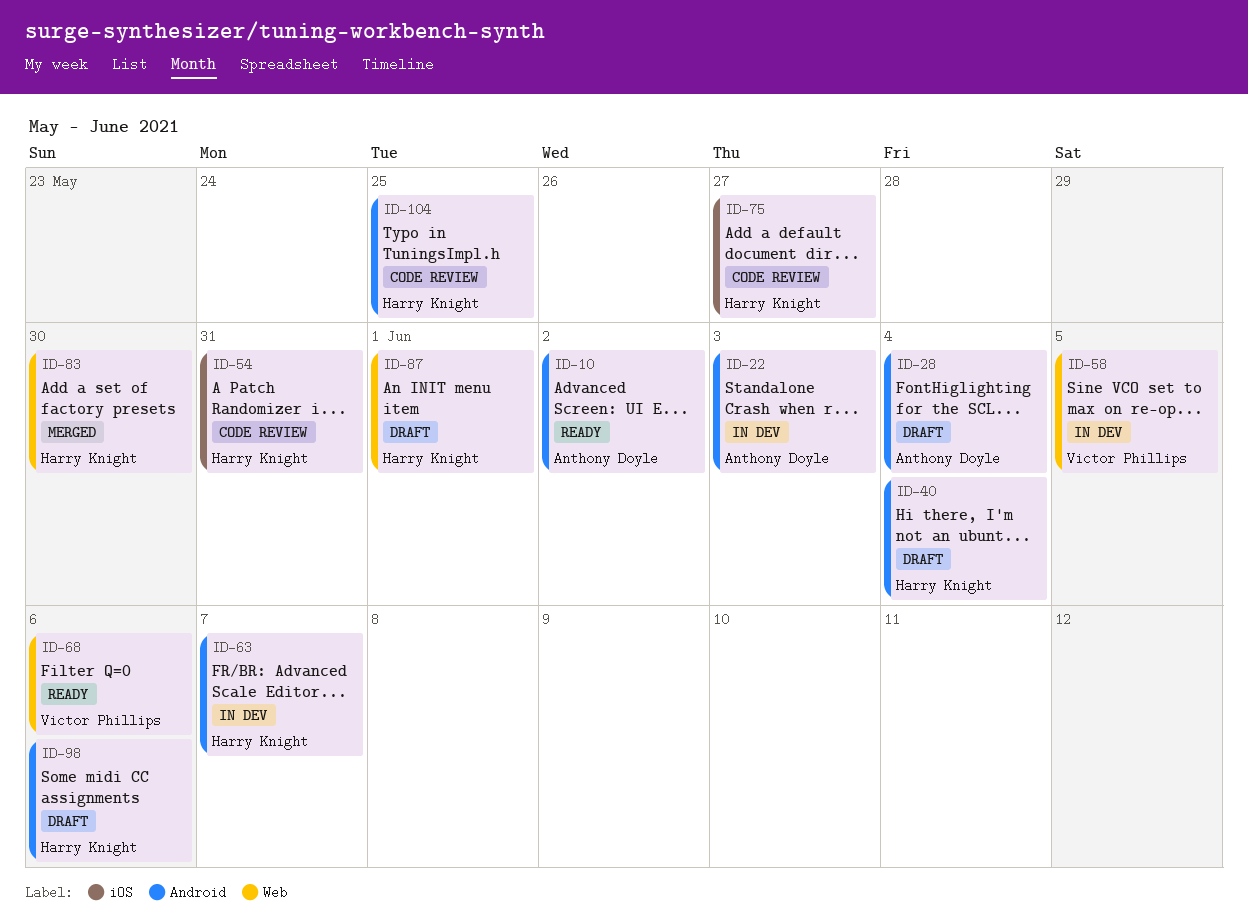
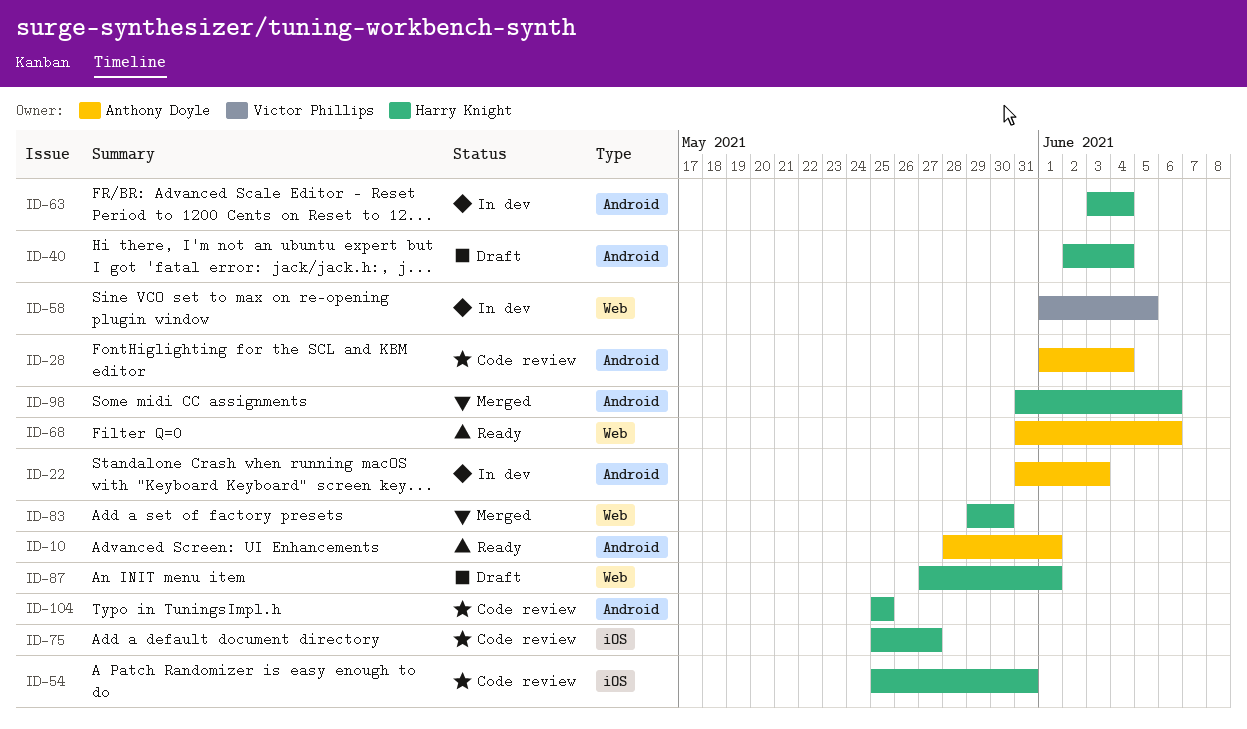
ID-10, due: Jun 2 -> Jun 1
ID-28, status: Draft -> Code review
ID-63, due: Jun 7 -> Jun 4
ID-68, owner: Victor Phillips -> Anthony Doyle
ID-98, status: Draft -> Merged

